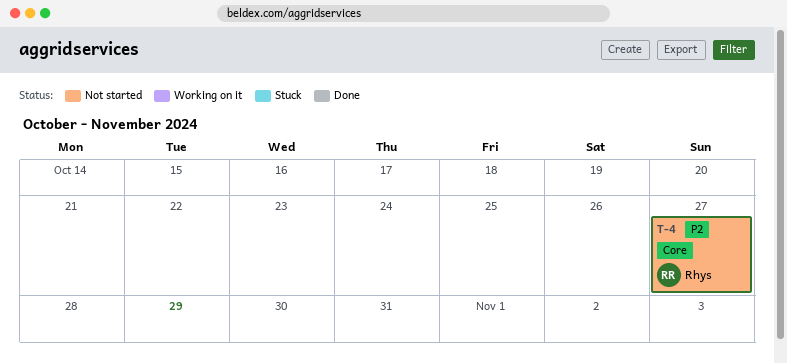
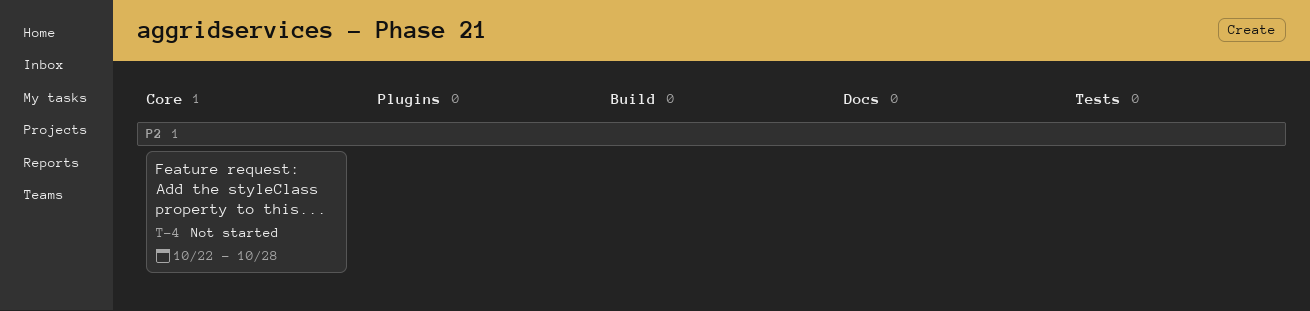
T-4, due: Oct 27 -> Oct 28

